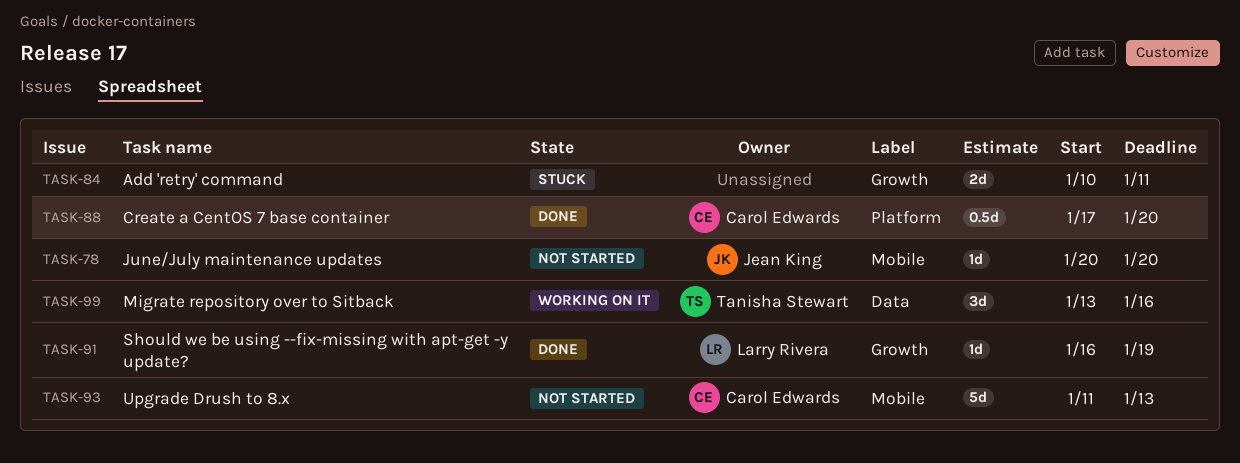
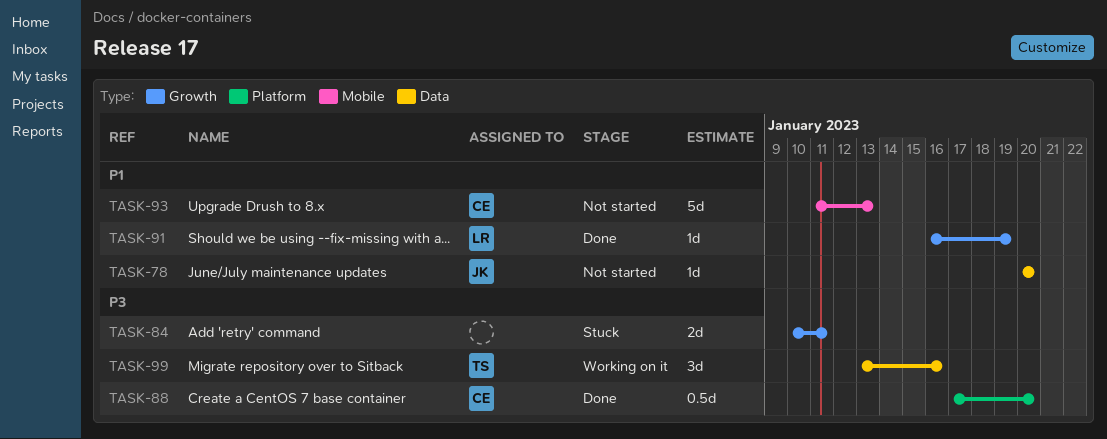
TASK-78, label: Mobile -> Data

